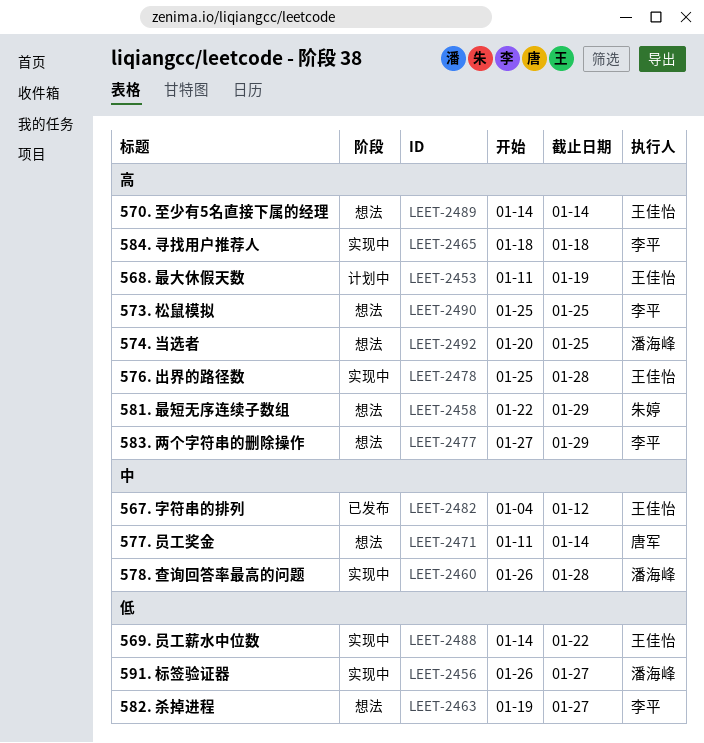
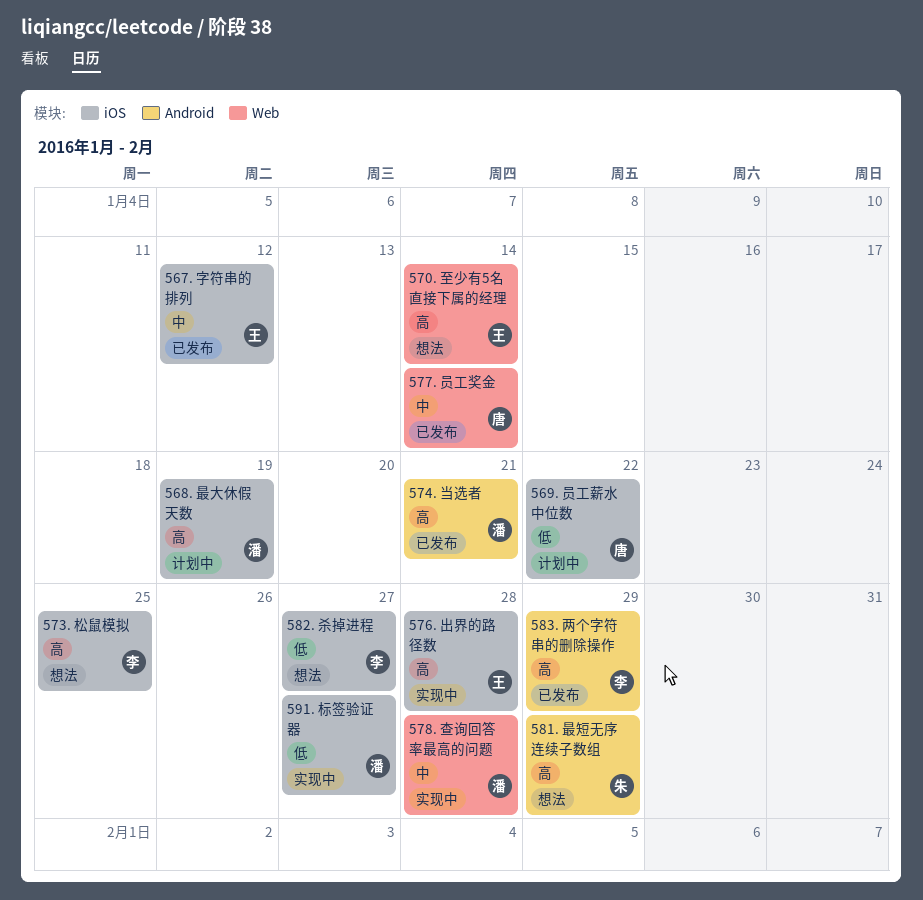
568. 最大休假天数, owner: 王佳怡 -> 潘海峰
569. 员工薪水中位数, status: 实现中 -> 计划中
569. 员工薪水中位数, owner: 王佳怡 -> 唐军
574. 当选者, status: 想法 -> 已发布
574. 当选者, due: Jan 25 -> Jan 21
577. 员工奖金, status: 想法 -> 已发布
583. 两个字符串的删除操作, status: 想法 -> 已发布
584. 寻找用户推荐人: present -> none

